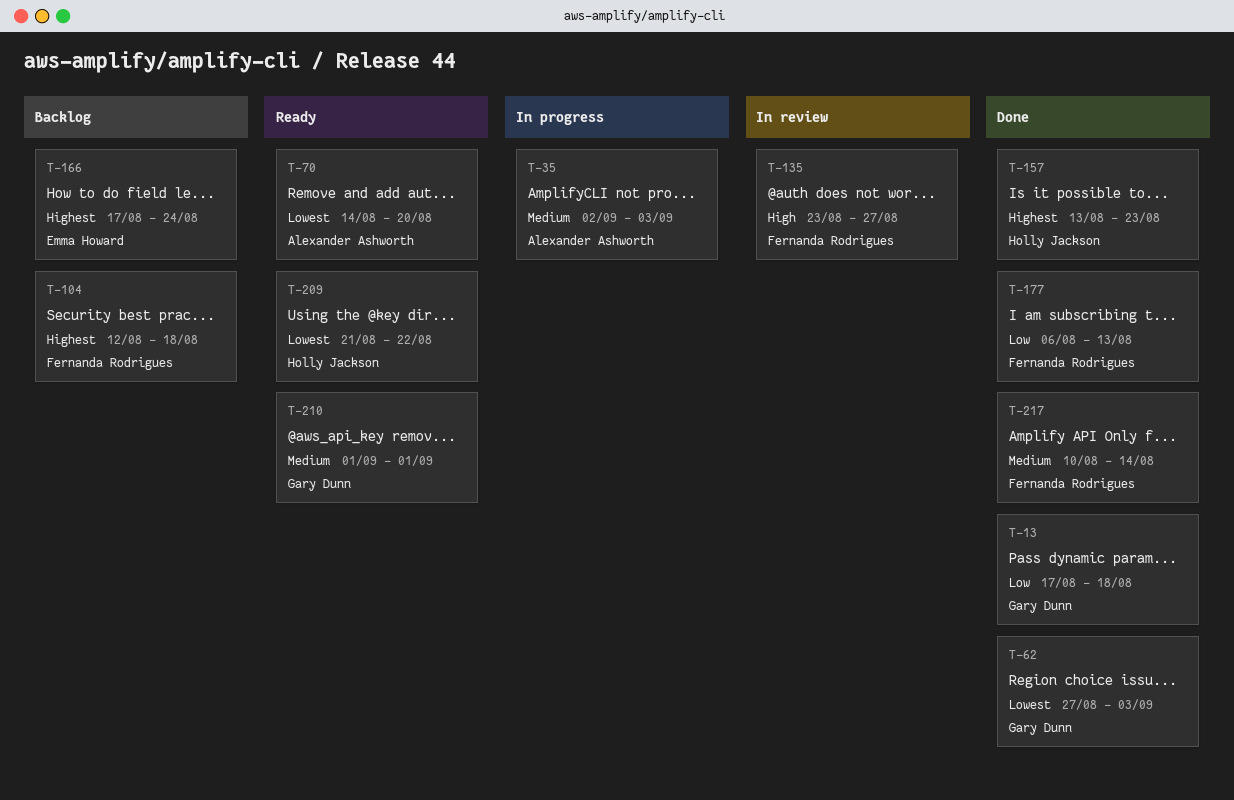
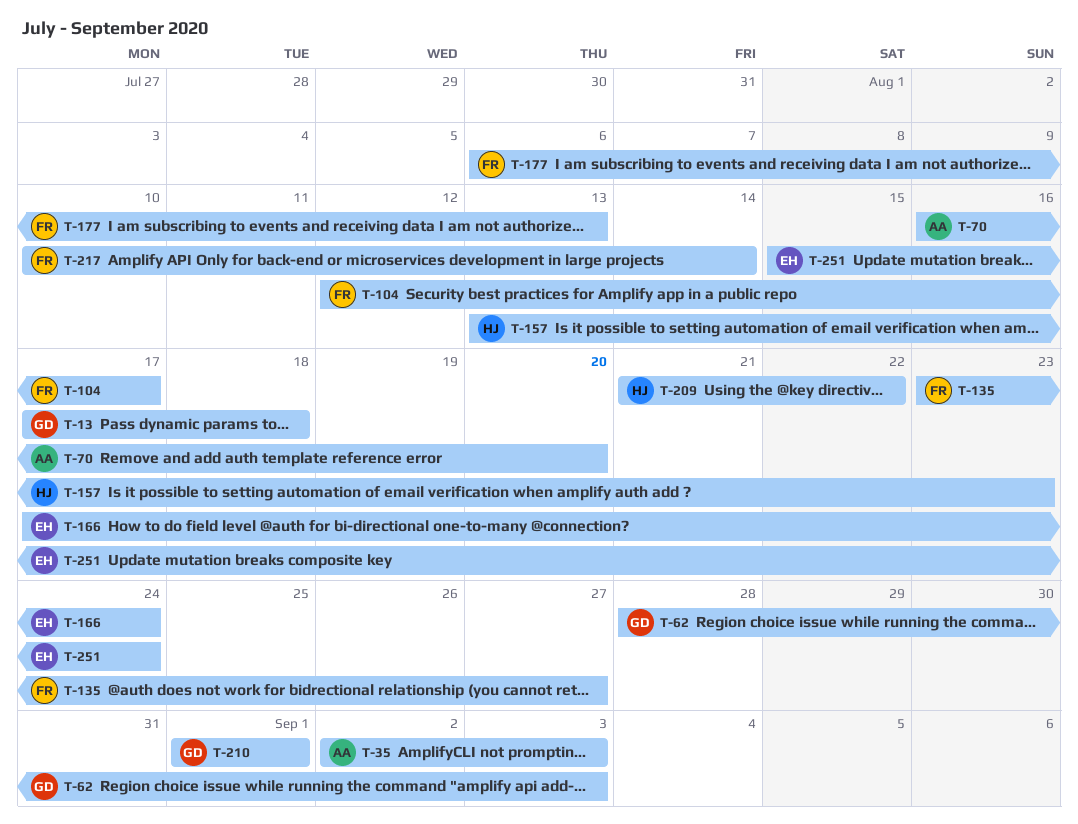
T-62, start: Aug 27 -> Aug 28
T-70, start: Aug 14 -> Aug 16
T-104, due: Aug 18 -> Aug 17
T-251: none -> present

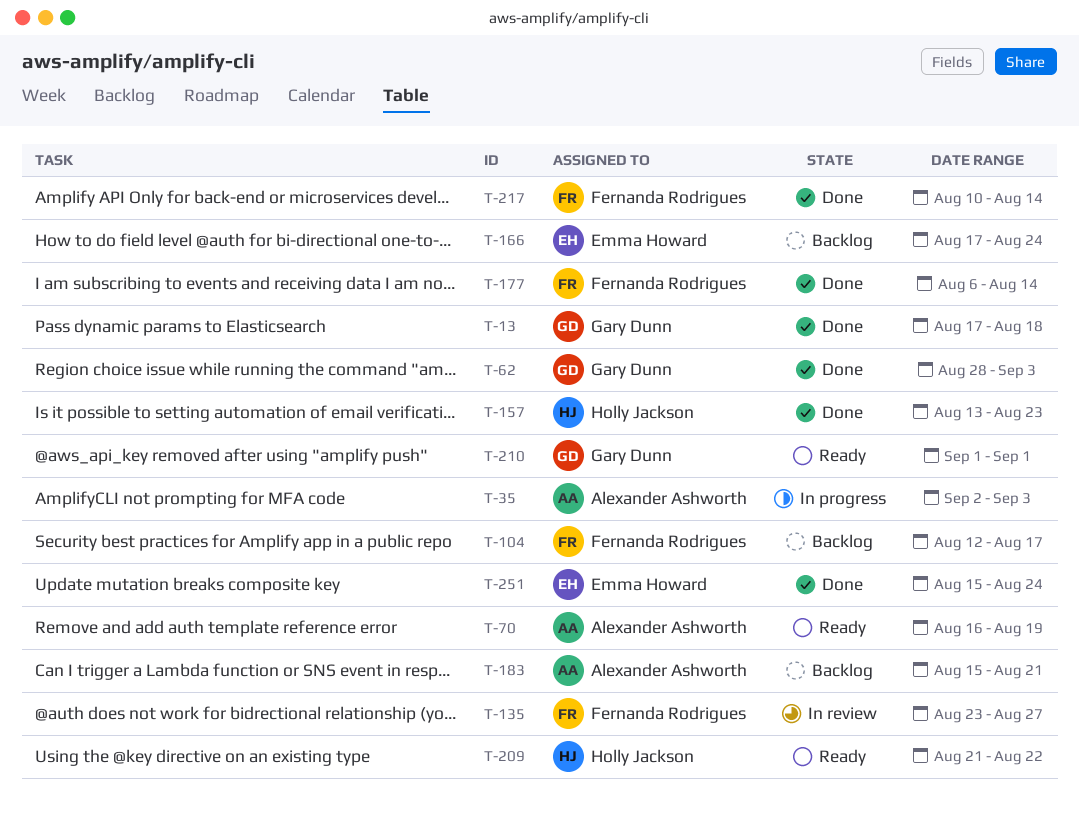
T-70, due: Aug 20 -> Aug 19
T-177, due: Aug 13 -> Aug 14
T-183: none -> present

